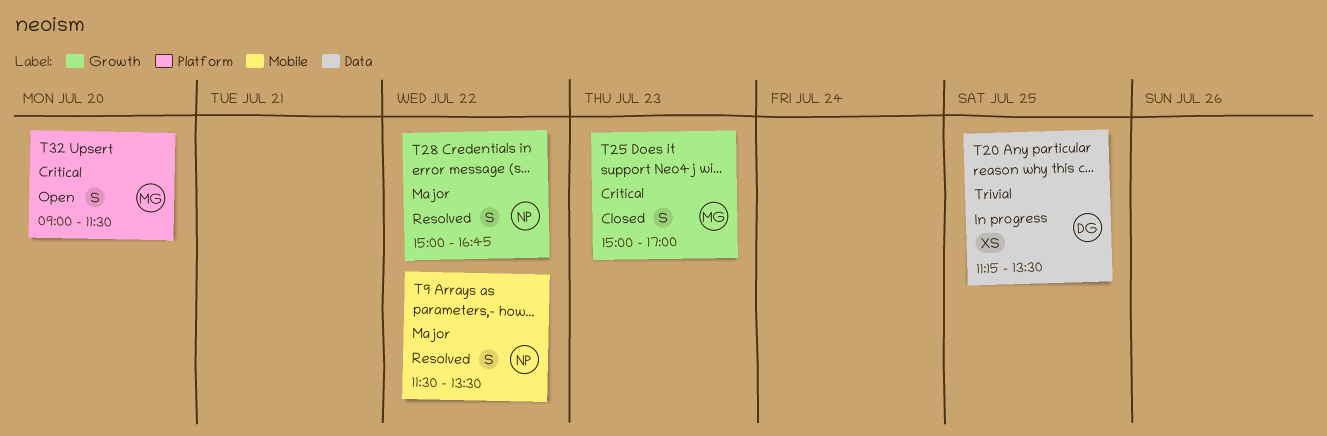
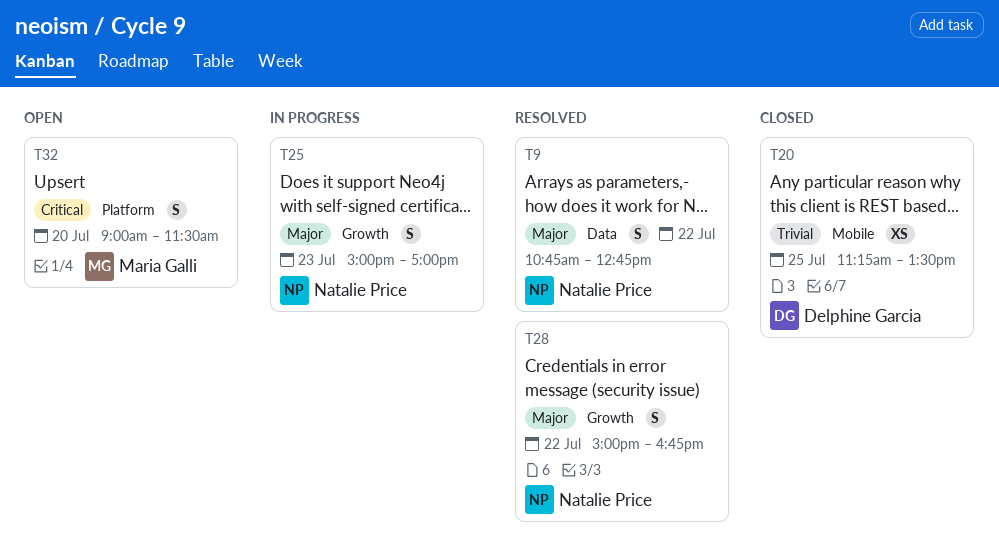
T9, label: Mobile -> Data
T9, begins: 11:30 -> 10:45
T9, ends: 13:30 -> 12:45
T20, status: In progress -> Closed
T20, label: Data -> Mobile
T25, status: Closed -> In progress
T25, owner: Maria Galli -> Natalie Price
T25, priority: Critical -> Major

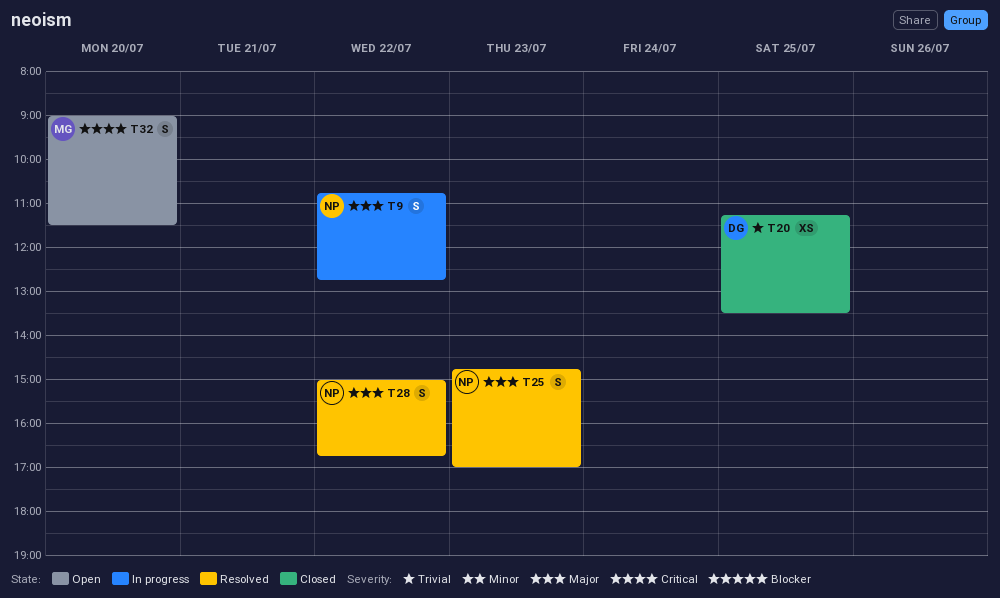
T9, status: Resolved -> In progress
T25, status: In progress -> Resolved
T25, begins: 15:00 -> 14:45

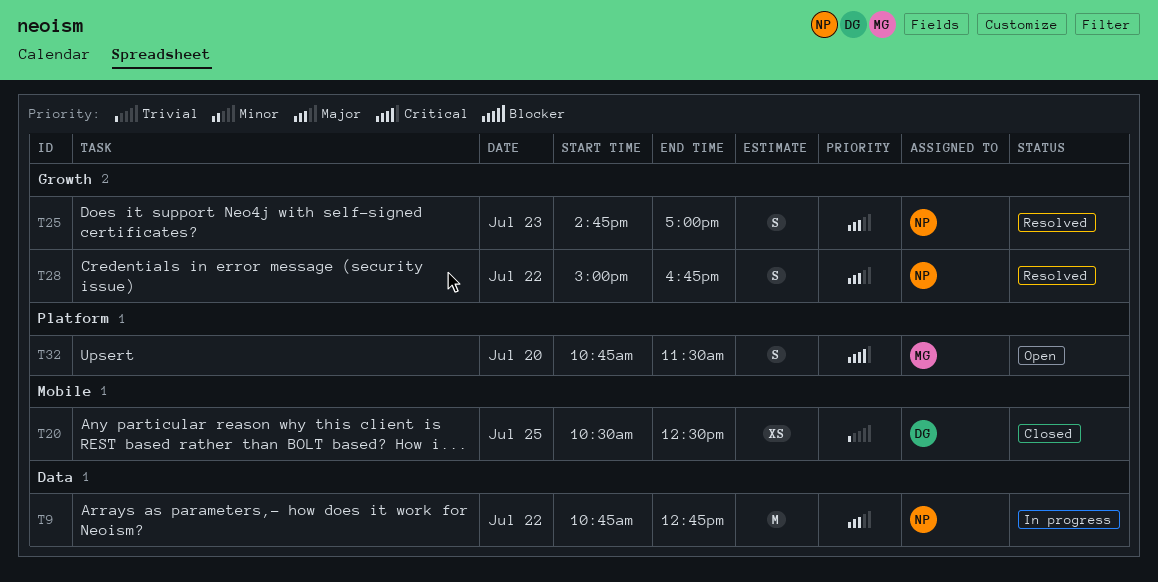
T9, estimate: S -> M
T20, begins: 11:15 -> 10:30
T20, ends: 13:30 -> 12:30
T32, begins: 09:00 -> 10:45

